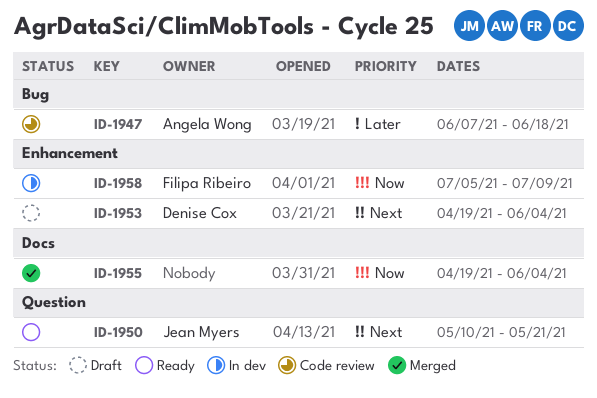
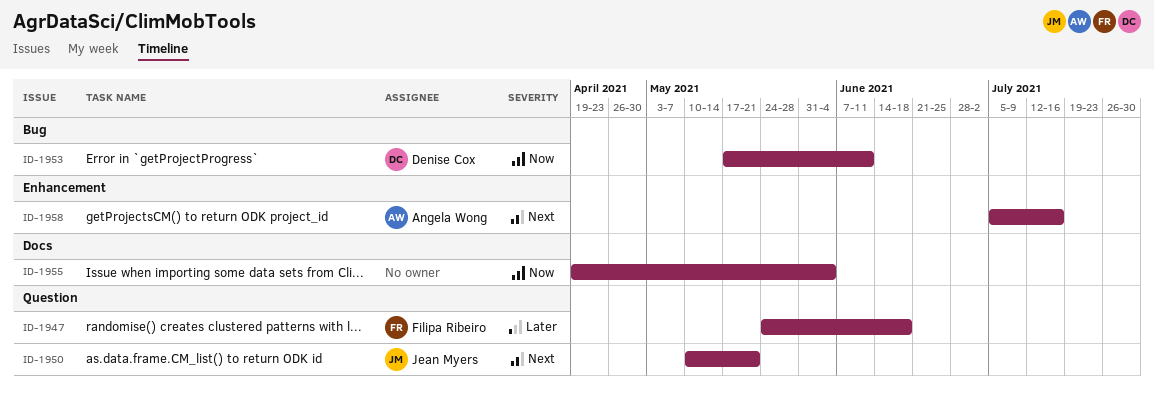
ID-1947, owner: Angela Wong -> Filipa Ribeiro
ID-1947, label: Bug -> Question
ID-1947, start: Jun 7 -> May 24
ID-1953, priority: Next -> Now
ID-1953, label: Enhancement -> Bug
ID-1953, start: Apr 19 -> May 17
ID-1953, due: Jun 4 -> Jun 11
ID-1958, owner: Filipa Ribeiro -> Angela Wong
ID-1958, priority: Now -> Next
ID-1958, due: Jul 9 -> Jul 16

